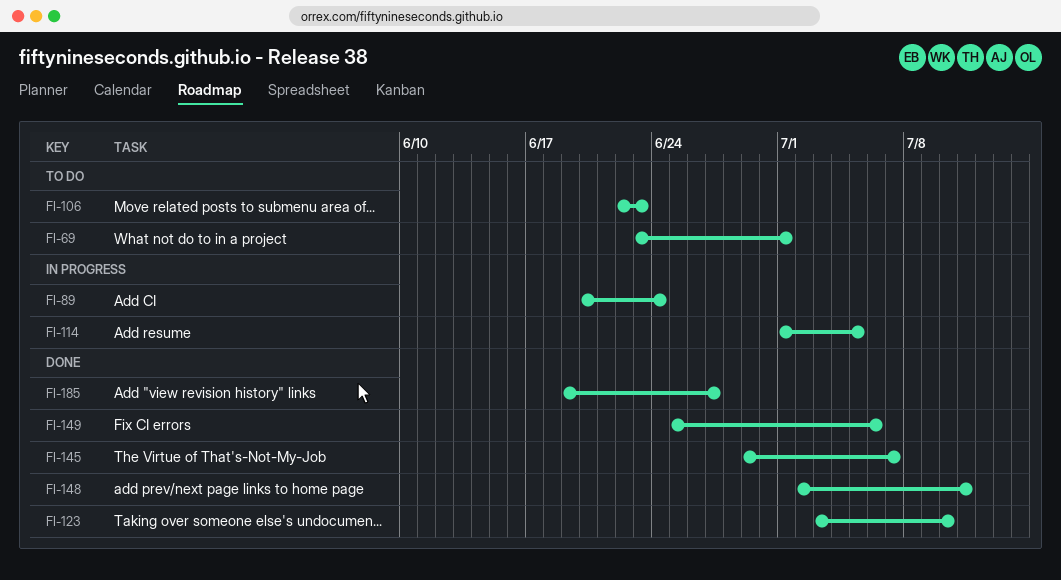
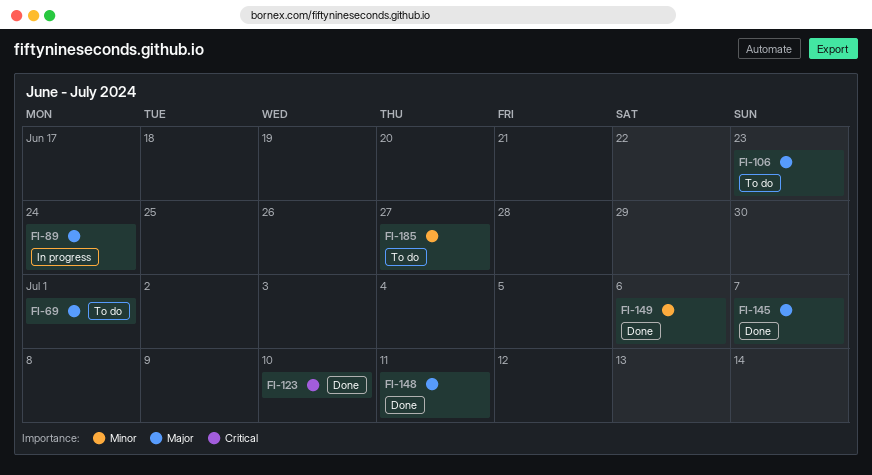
FI-114: present -> none
FI-185, status: Done -> To do

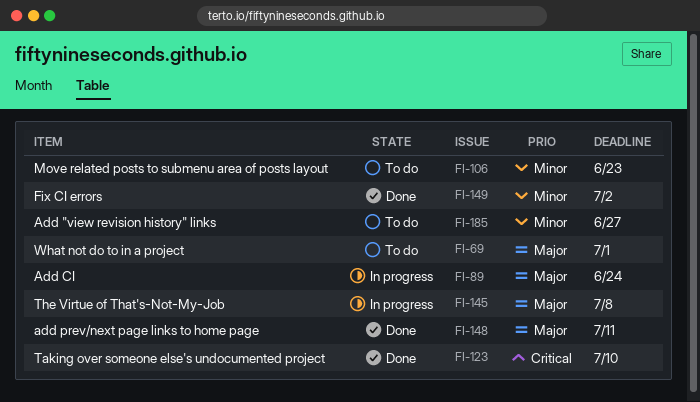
FI-106, priority: Major -> Minor
FI-145, status: Done -> In progress
FI-145, due: Jul 7 -> Jul 8
FI-149, due: Jul 6 -> Jul 2

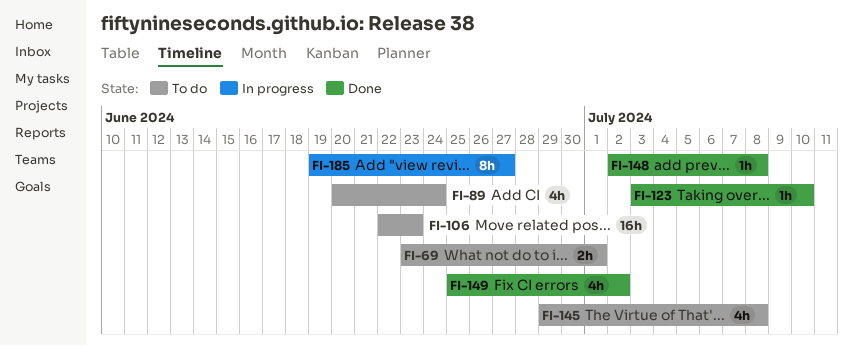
FI-89, status: In progress -> To do
FI-145, status: In progress -> To do
FI-148, due: Jul 11 -> Jul 8
FI-185, status: To do -> In progress

